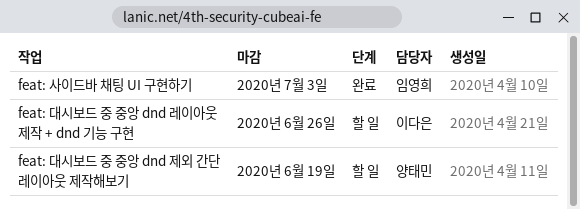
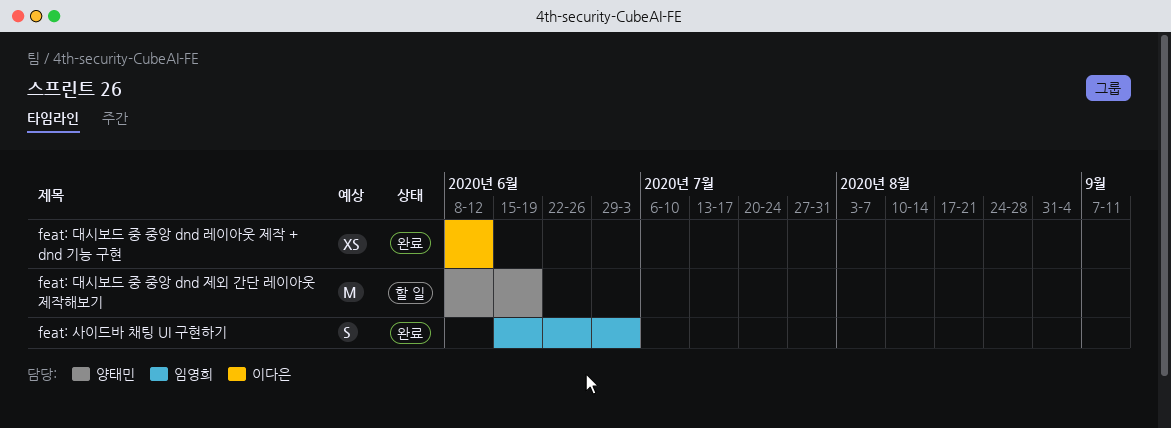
feat: 대시보드 중 중앙 dnd 레이아웃 제작 + dnd 기능 구현, status: 할 일 -> 완료
feat: 대시보드 중 중앙 dnd 레이아웃 제작 + dnd 기능 구현, due: Jun 26 -> Jun 12

